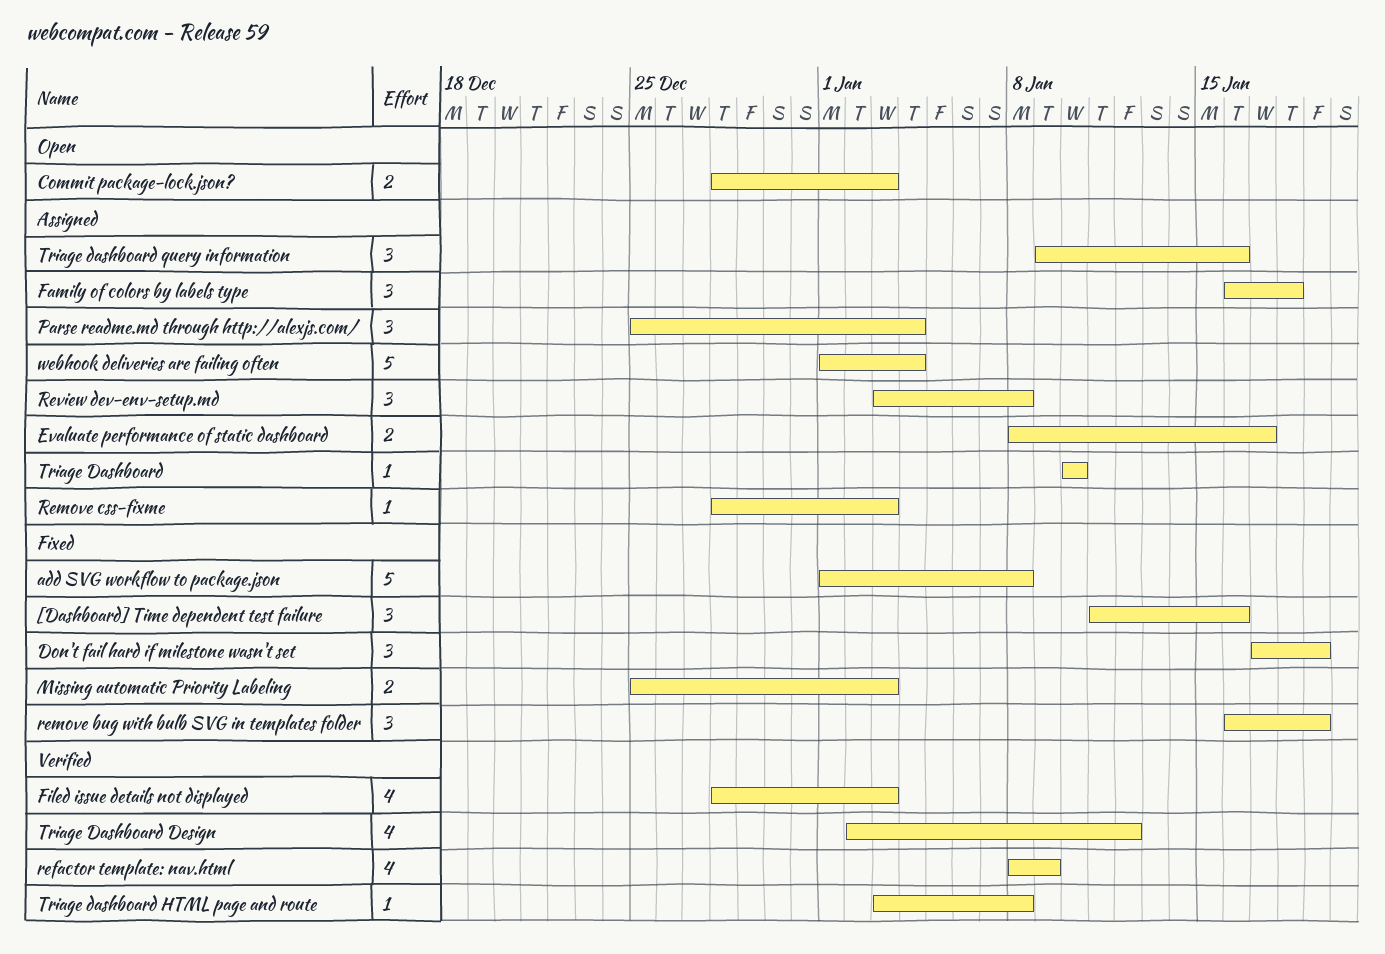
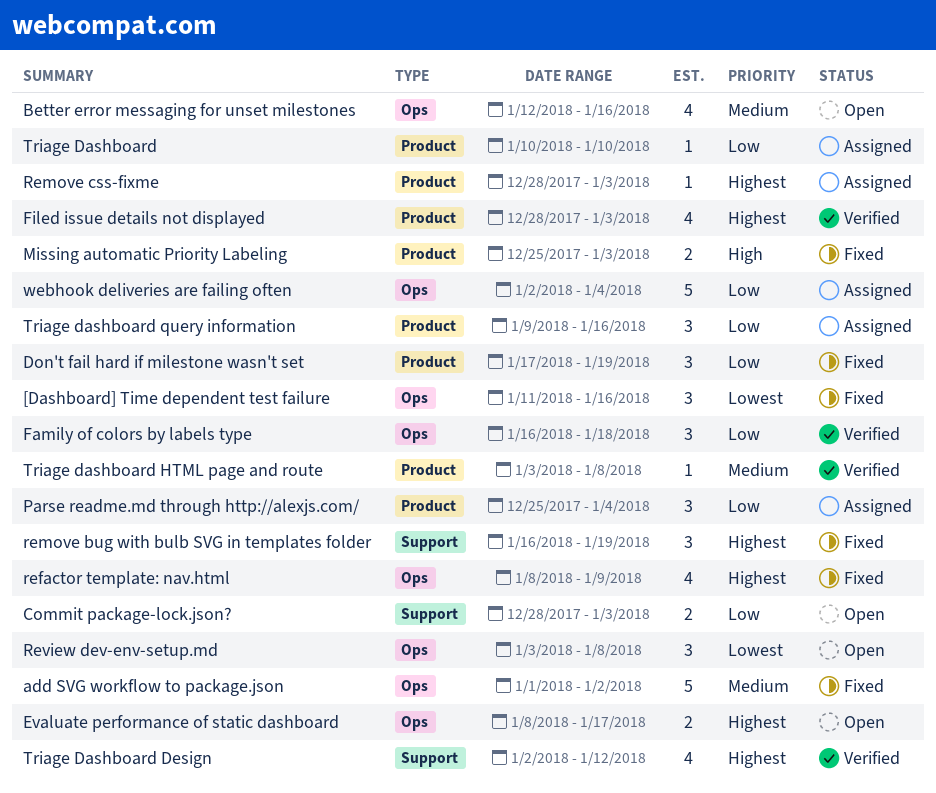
add SVG workflow to package.json, due: Jan 8 -> Jan 2
Better error messaging for unset milestones: none -> present
Evaluate performance of static dashboard, status: Assigned -> Open
Family of colors by labels type, status: Assigned -> Verified
refactor template: nav.html, status: Verified -> Fixed
Review dev-env-setup.md, status: Assigned -> Open
webhook deliveries are failing often, start: Jan 1 -> Jan 2

